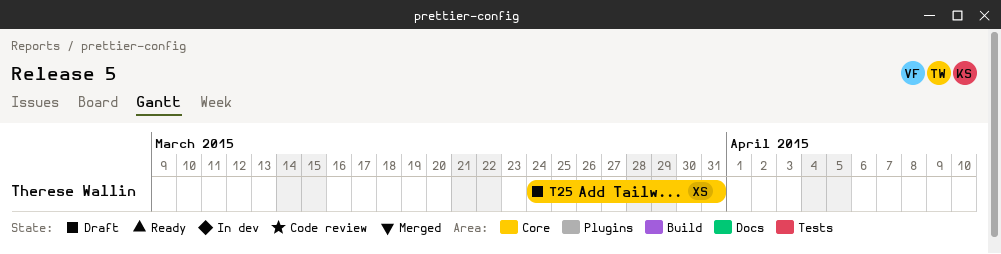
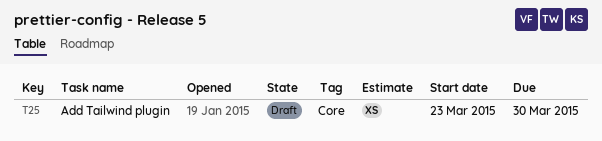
T25, start: Mar 24 -> Mar 23
T25, due: Mar 31 -> Mar 30

